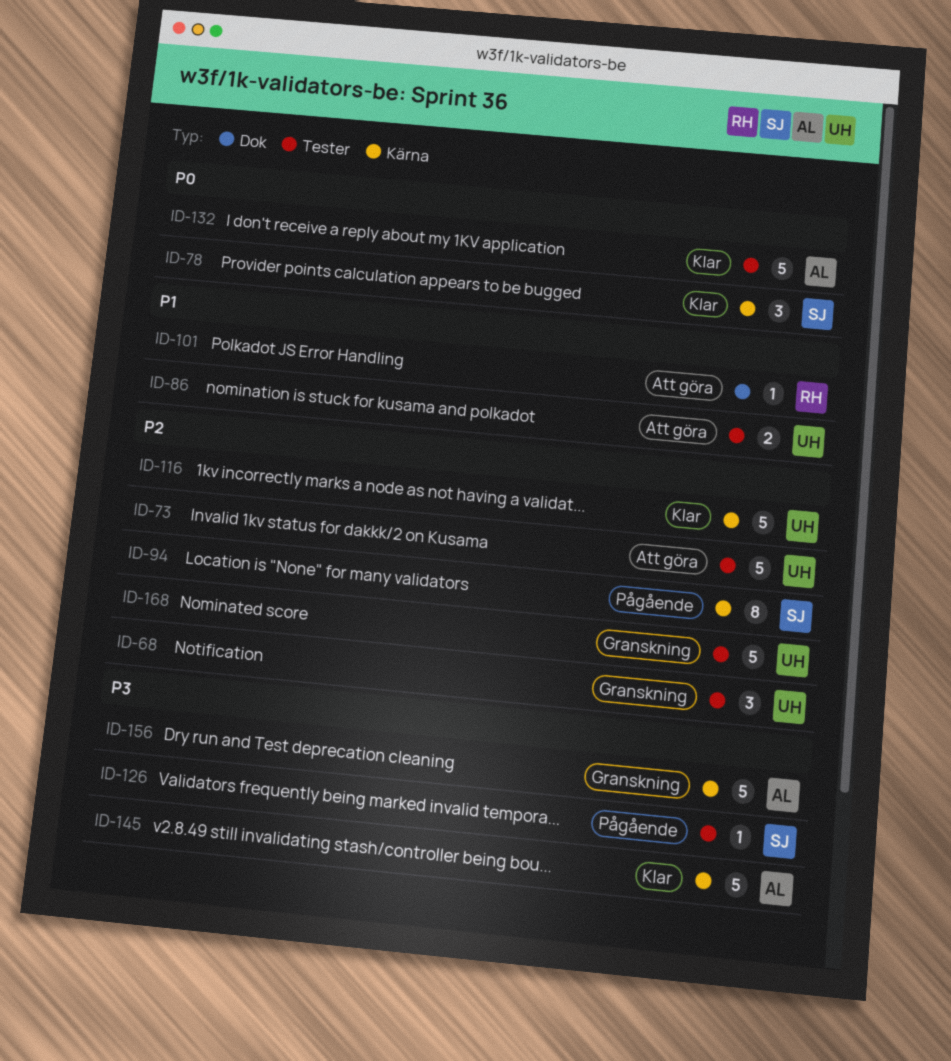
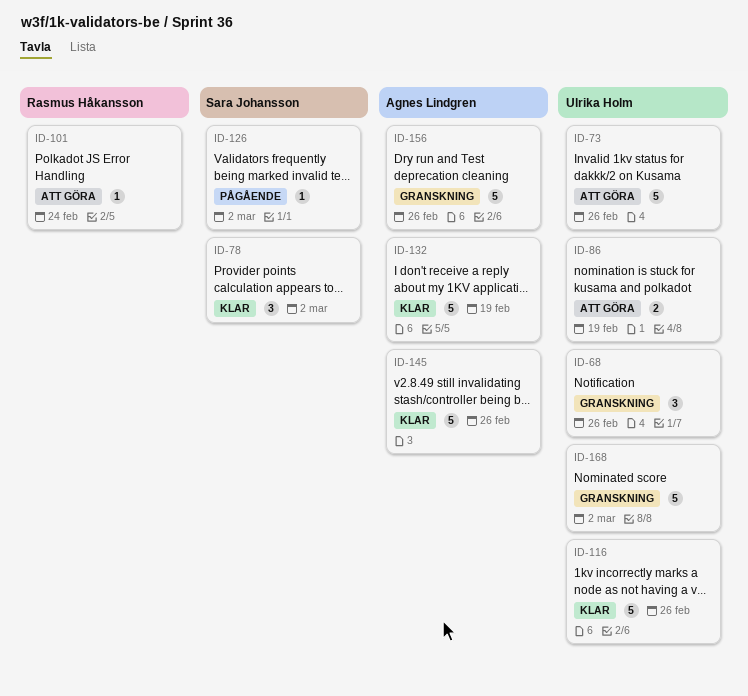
ID-94: present -> none

